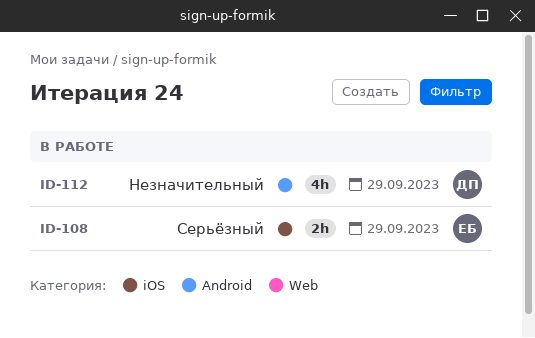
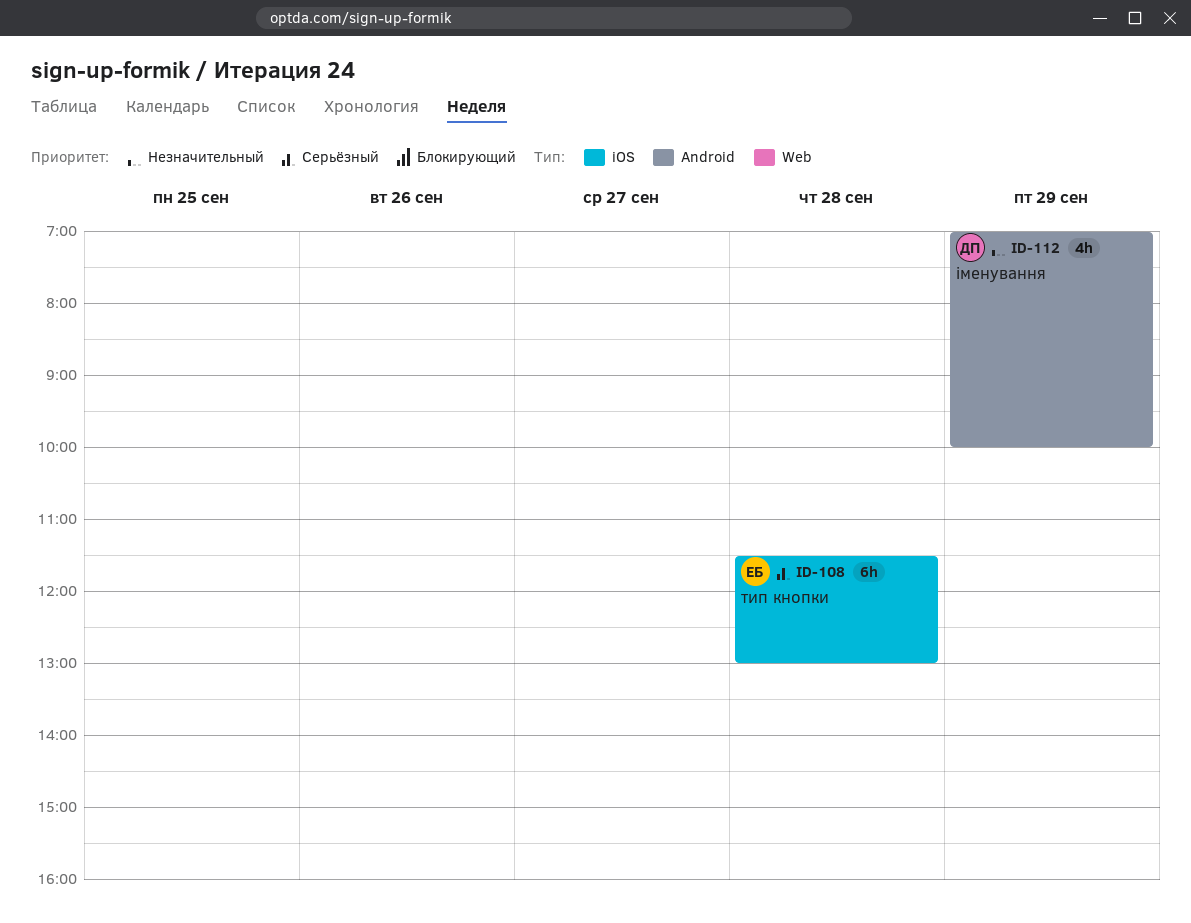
ID-108, estimate: 2h -> 6h
ID-108, day: Sep 29 -> Sep 28

